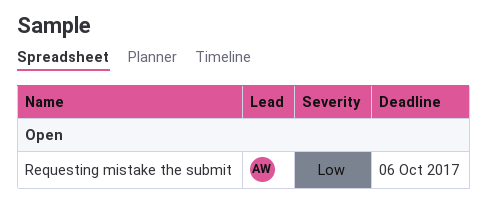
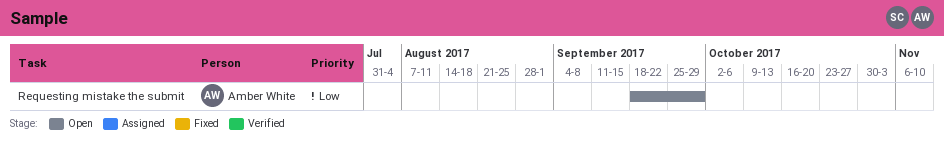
Requesting mistake the submit, due: Oct 6 -> Sep 29

